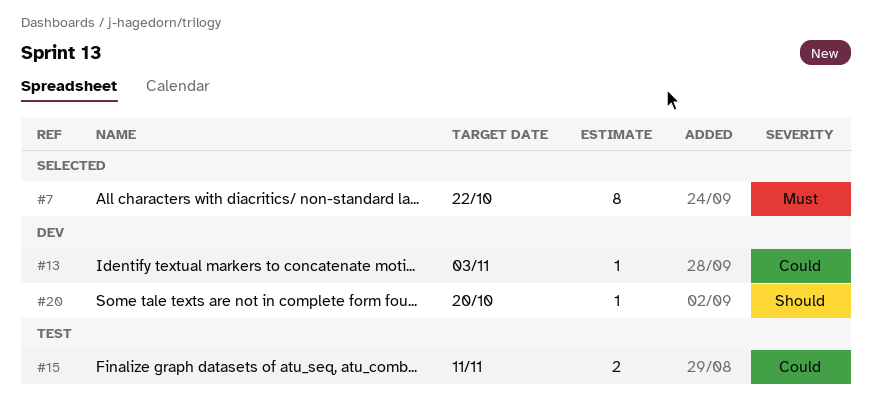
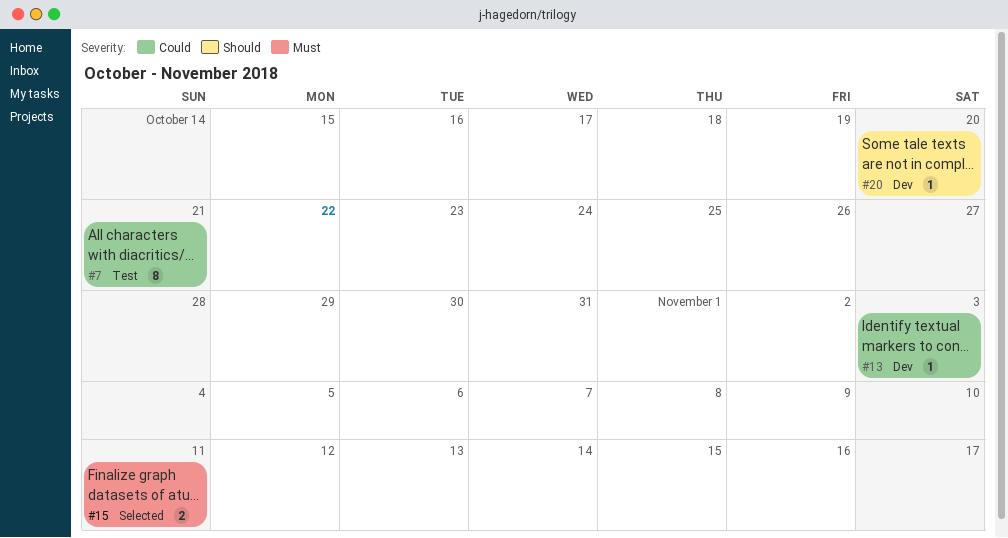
#7, status: Selected -> Test
#7, priority: Must -> Could
#7, due: Oct 22 -> Oct 21
#15, status: Test -> Selected
#15, priority: Could -> Must

